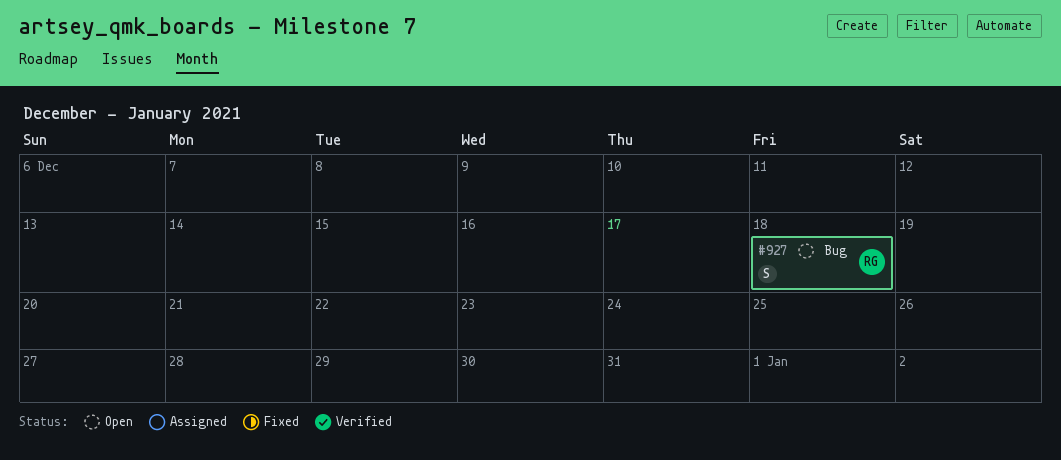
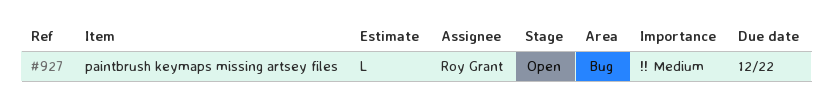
#927, estimate: S -> L
#927, due: Dec 18 -> Dec 22

